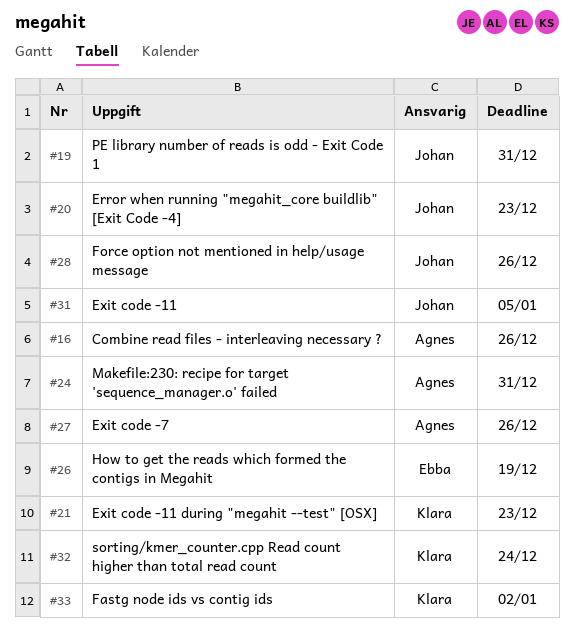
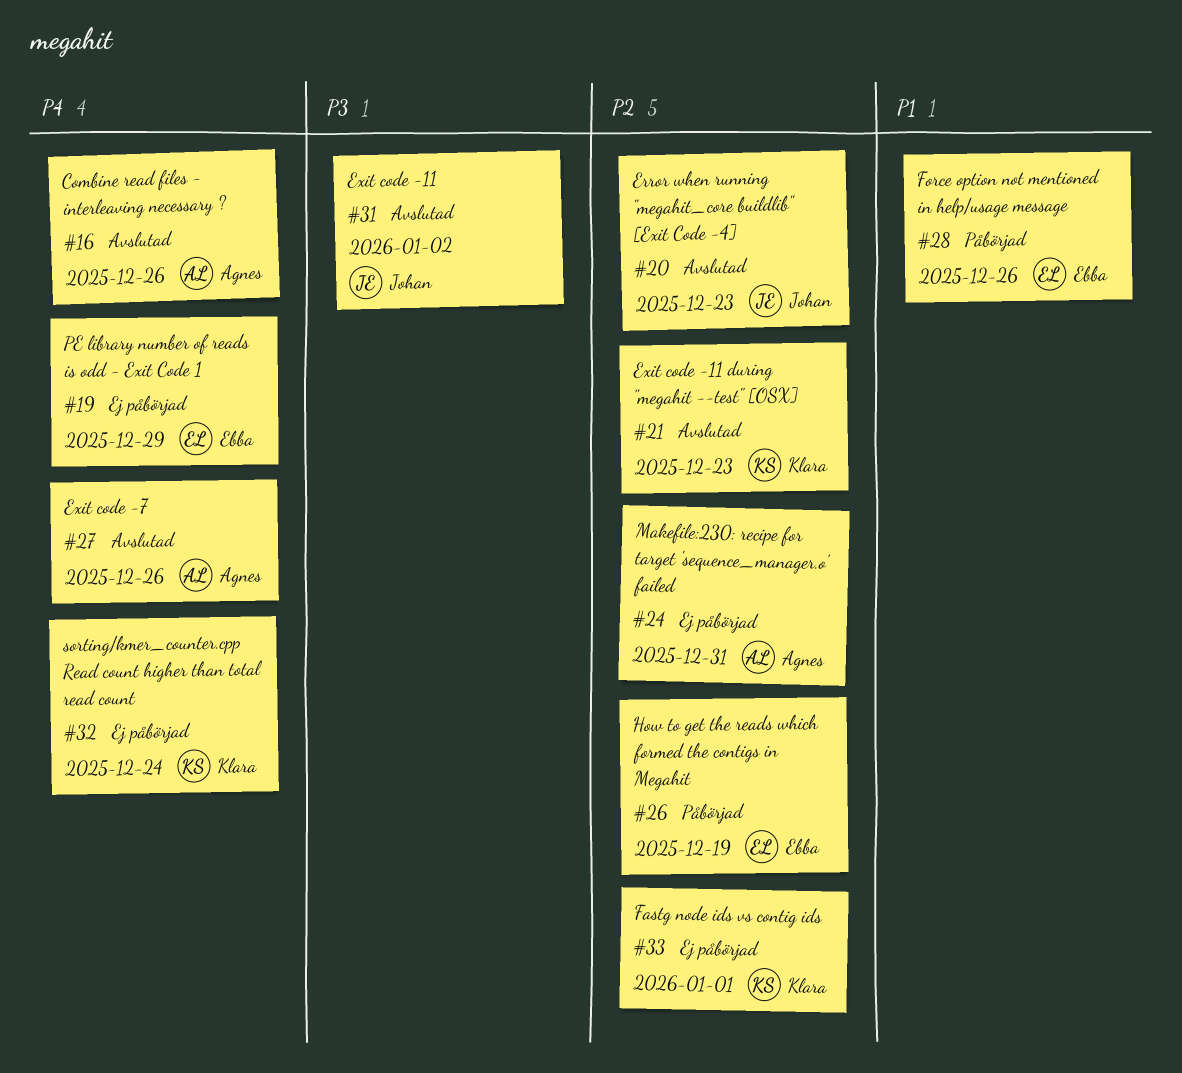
#19, owner: Johan -> Ebba
#19, due: Dec 31 -> Dec 29
#28, owner: Johan -> Ebba
#31, due: Jan 5 -> Jan 2
#33, due: Jan 2 -> Jan 1

